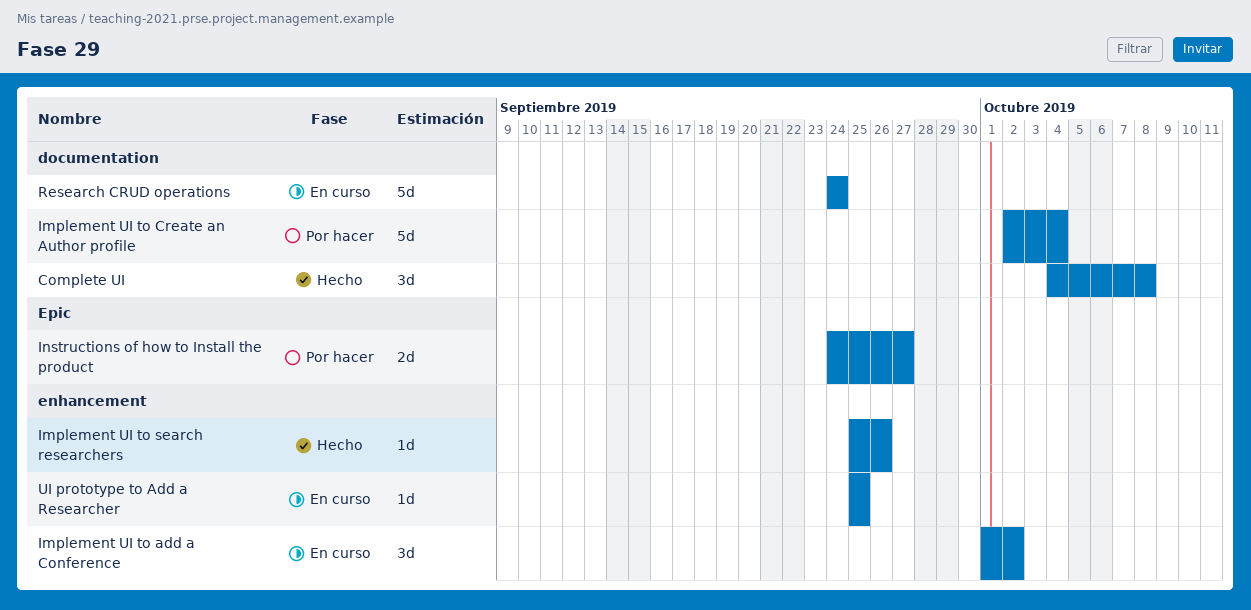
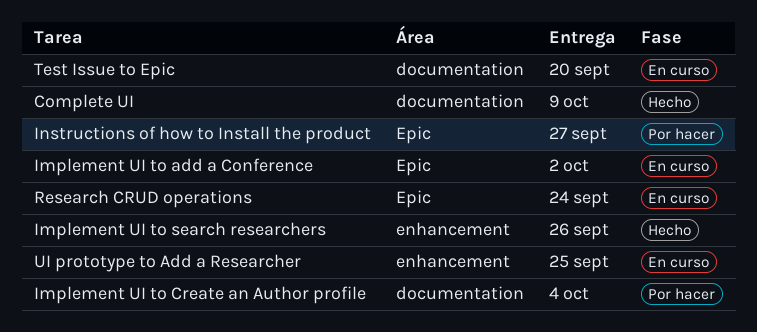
Complete UI, due: Oct 8 -> Oct 9
Implement UI to add a Conference, label: enhancement -> Epic
Research CRUD operations, label: documentation -> Epic
Test Issue to Epic: none -> present

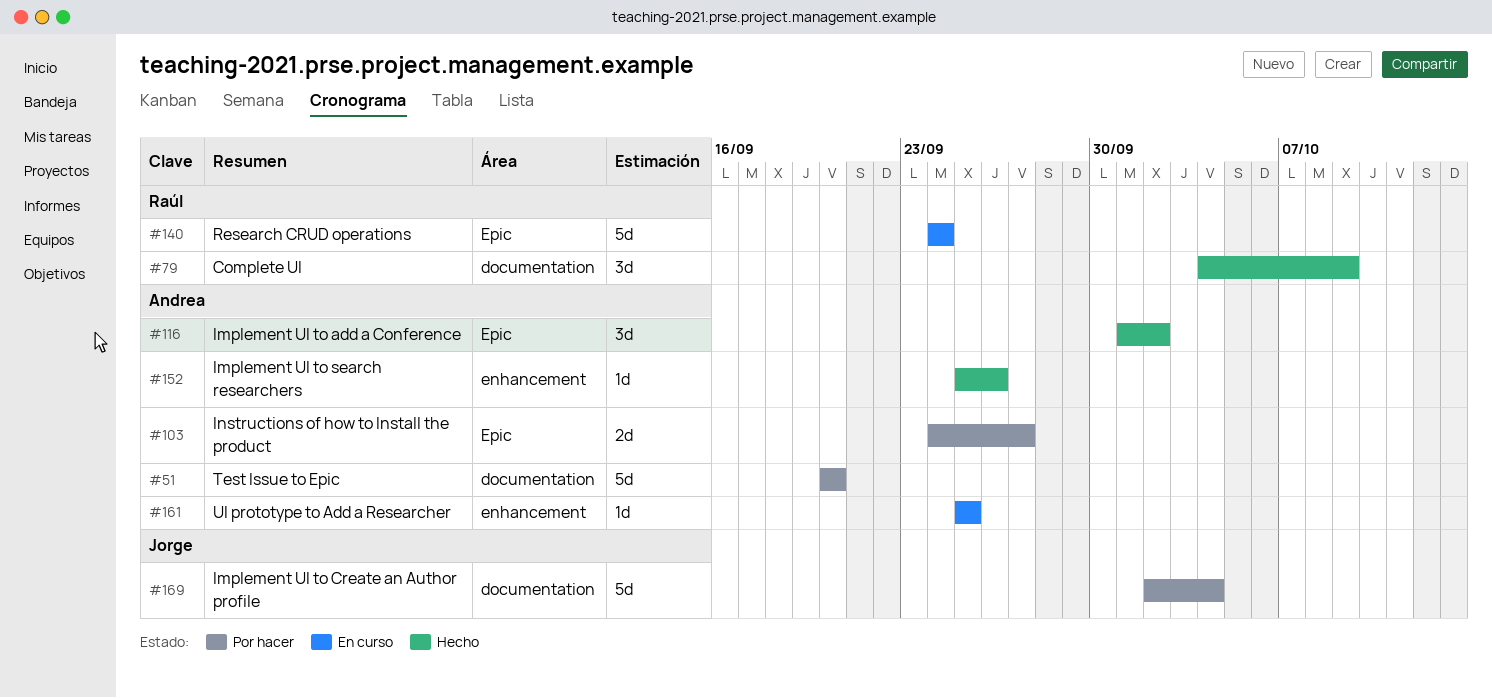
Implement UI to add a Conference, status: En curso -> Hecho
Test Issue to Epic, status: En curso -> Por hacer

